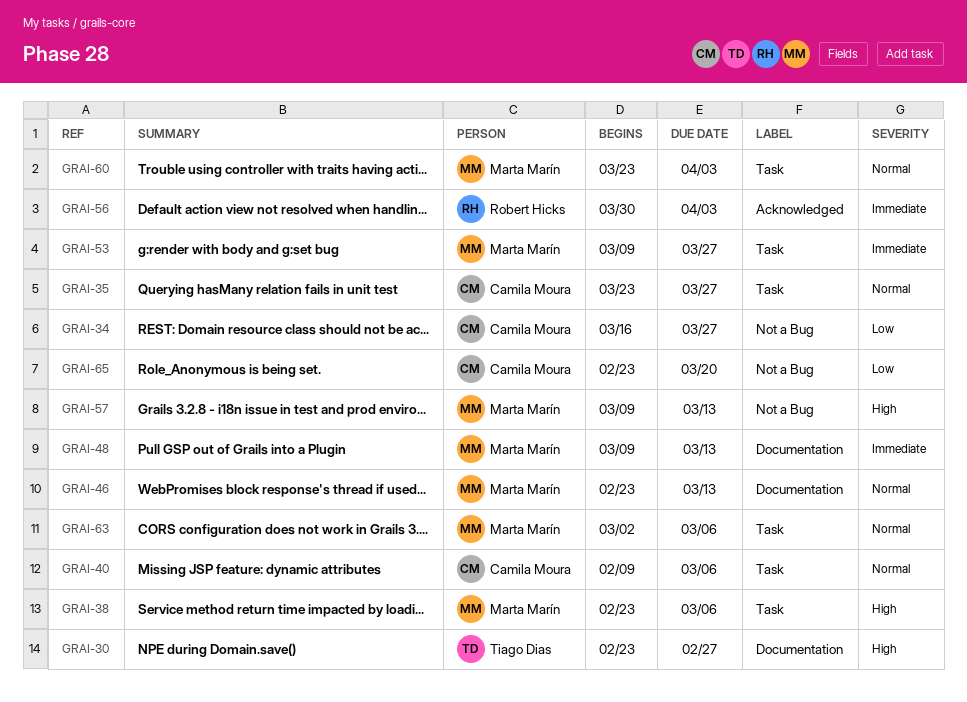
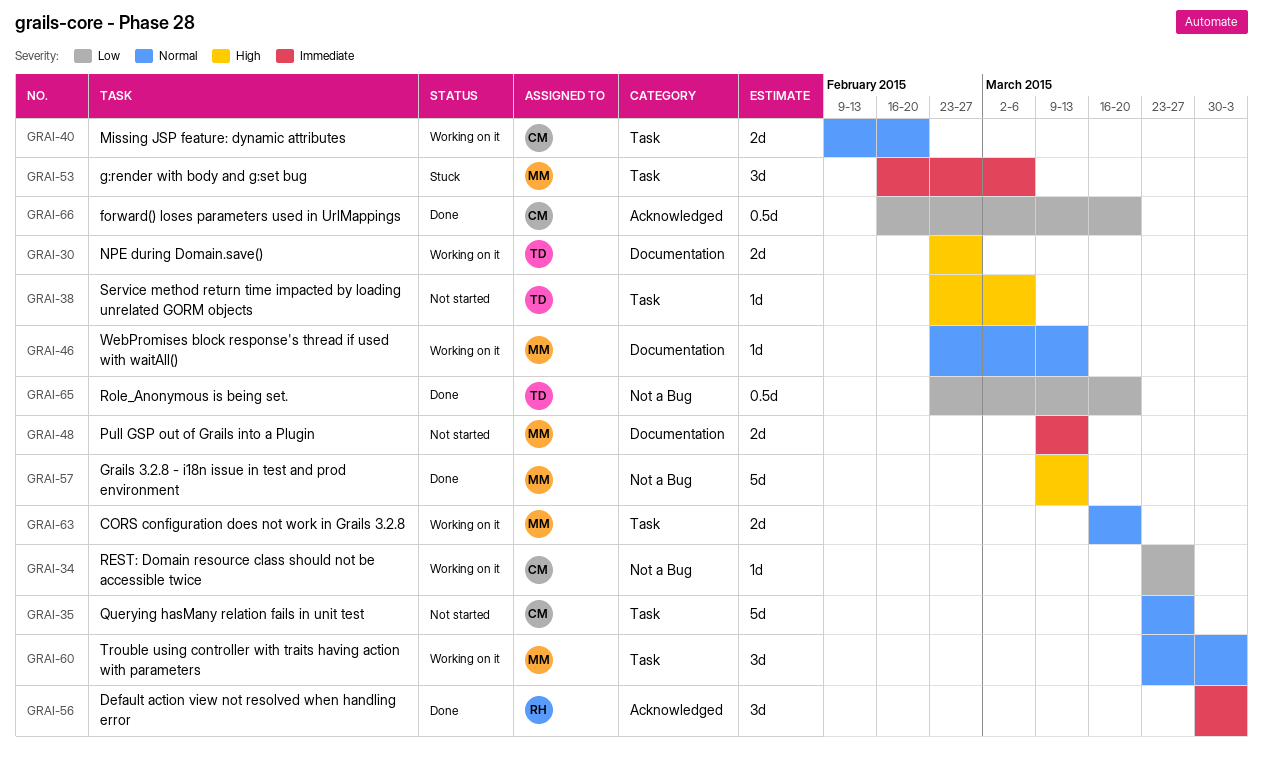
GRAI-34, start: Mar 16 -> Mar 23
GRAI-38, owner: Marta Marín -> Tiago Dias
GRAI-40, due: Mar 6 -> Feb 20
GRAI-53, start: Mar 9 -> Feb 16
GRAI-53, due: Mar 27 -> Mar 6
GRAI-63, start: Mar 2 -> Mar 16
GRAI-63, due: Mar 6 -> Mar 20
GRAI-65, owner: Camila Moura -> Tiago Dias
GRAI-66: none -> present

